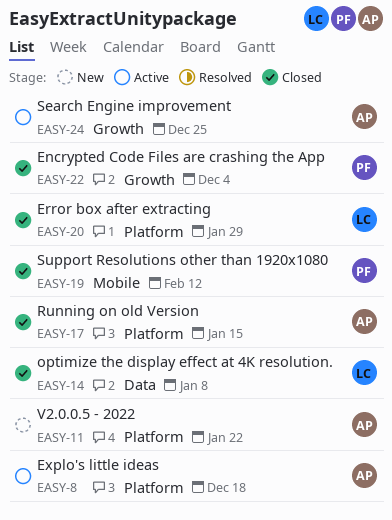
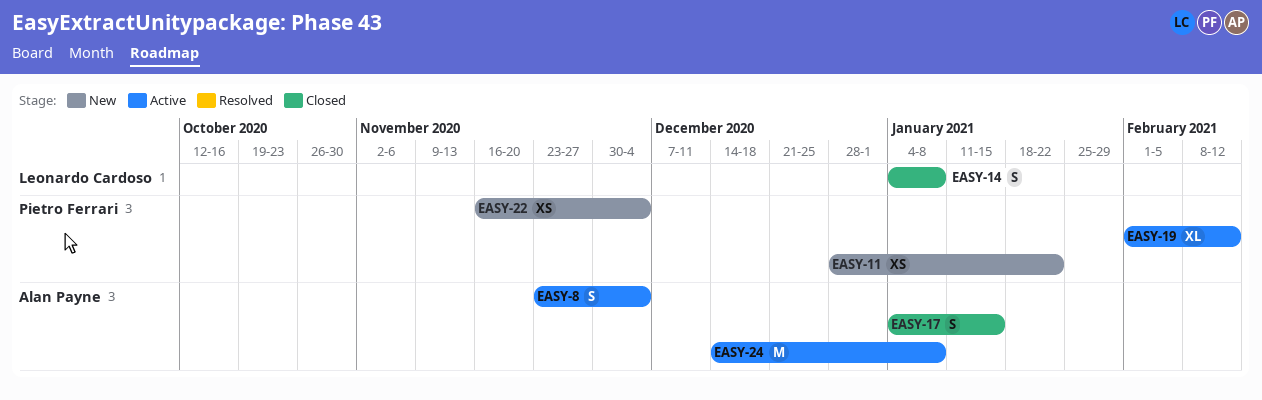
EASY-8, due: Dec 18 -> Dec 4
EASY-11, owner: Alan Payne -> Pietro Ferrari
EASY-19, status: Closed -> Active
EASY-20: present -> none
EASY-22, status: Closed -> New
EASY-24, due: Dec 25 -> Jan 8

